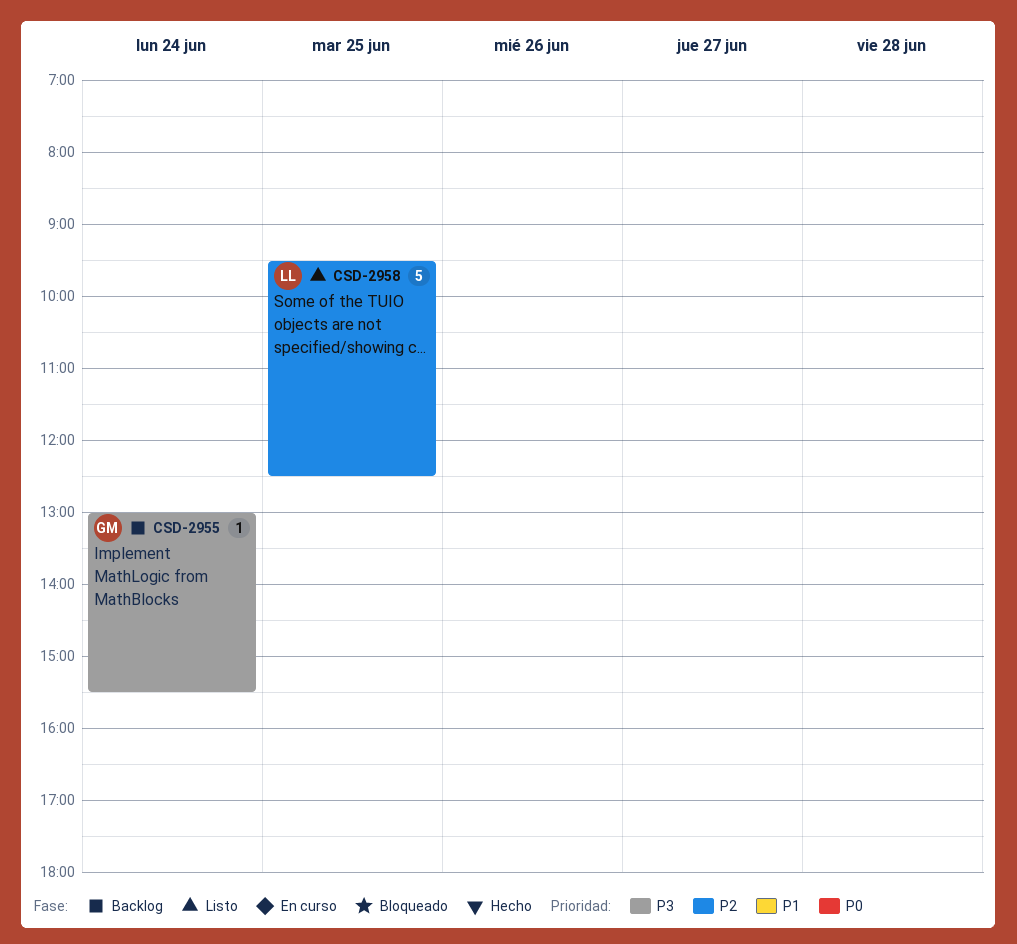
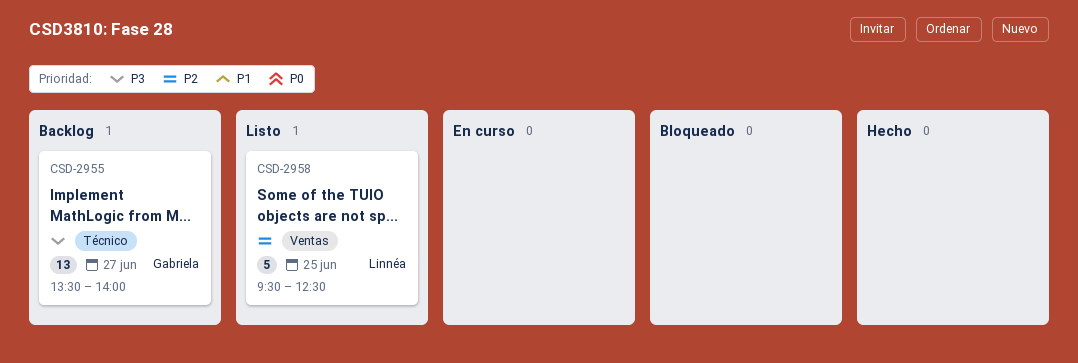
CSD-2955, estimate: 1 -> 13
CSD-2955, day: Jun 24 -> Jun 27
CSD-2955, begins: 13:00 -> 13:30
CSD-2955, ends: 15:30 -> 14:00

